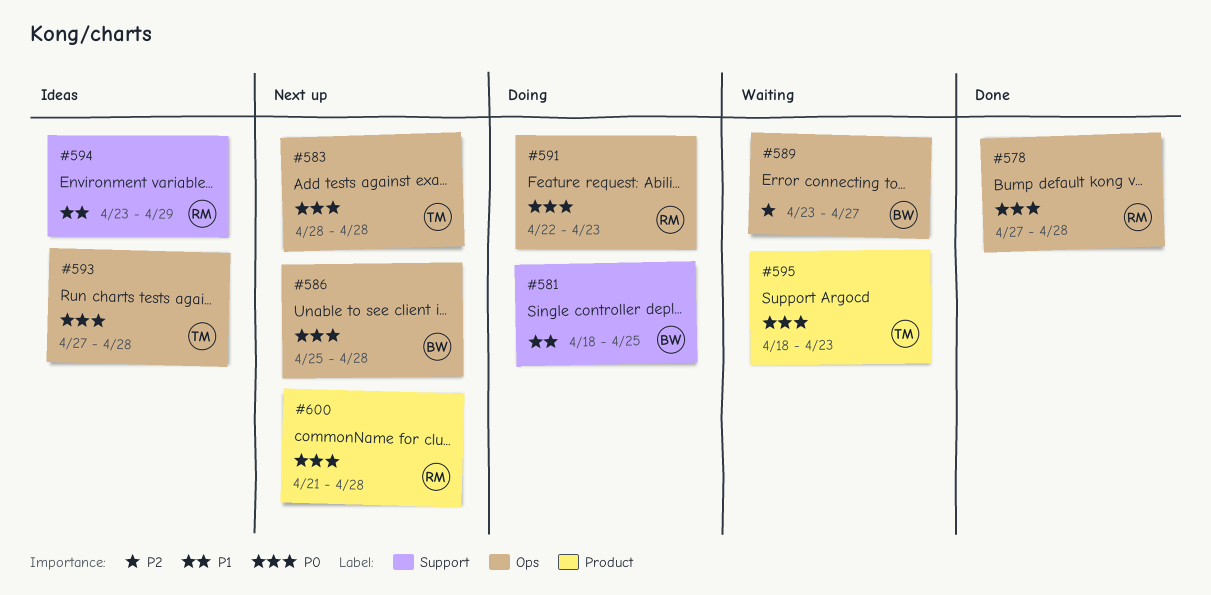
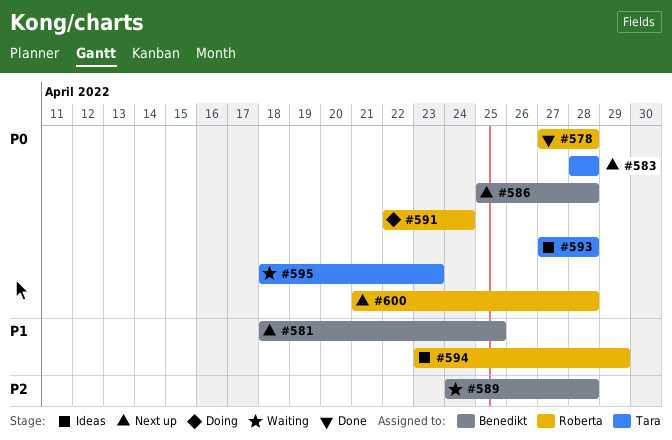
#581, status: Doing -> Next up
#589, start: Apr 23 -> Apr 24
#589, due: Apr 27 -> Apr 28
#591, due: Apr 23 -> Apr 24

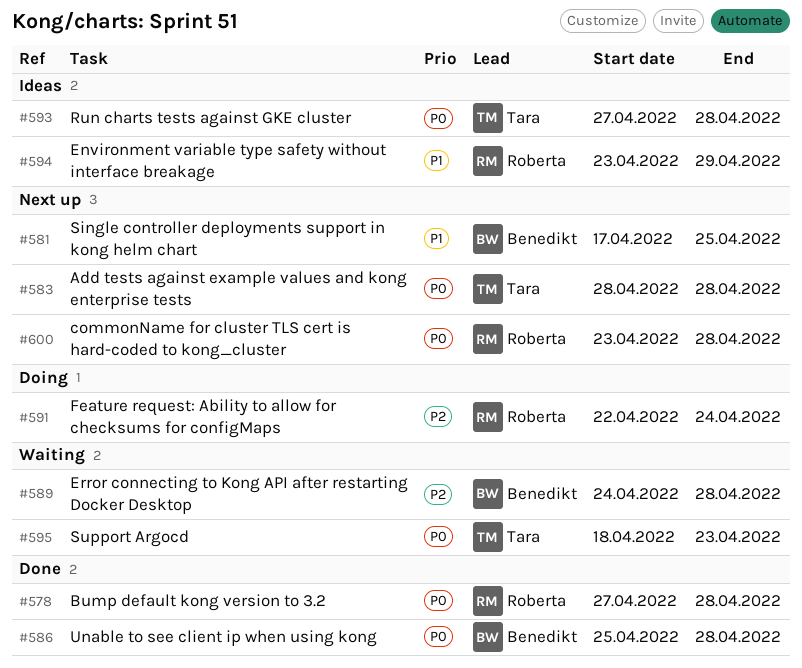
#581, start: Apr 18 -> Apr 17
#586, status: Next up -> Done
#591, priority: P0 -> P2
#600, start: Apr 21 -> Apr 23

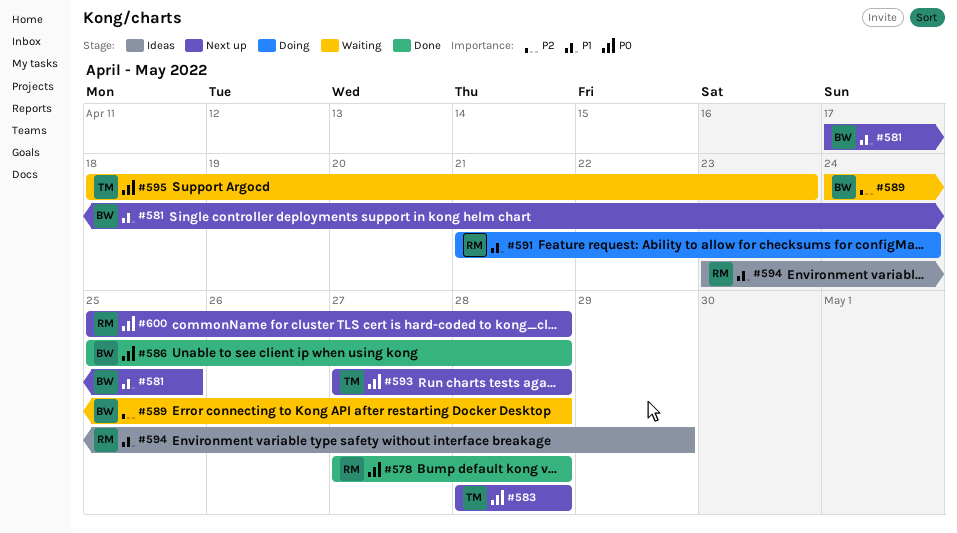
#591, priority: P2 -> P1
#591, start: Apr 22 -> Apr 21
#593, status: Ideas -> Next up
#600, start: Apr 23 -> Apr 25

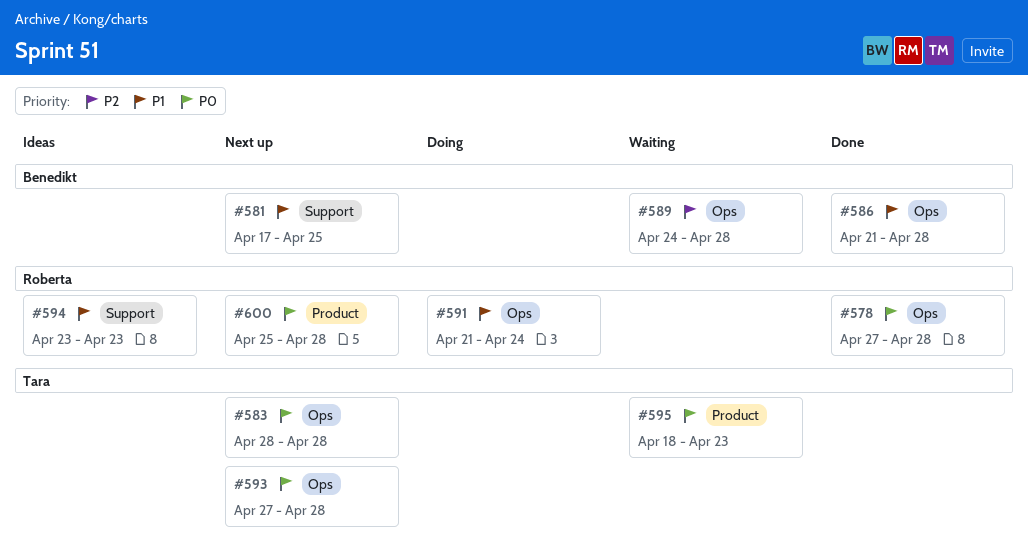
#586, priority: P0 -> P1
#586, start: Apr 25 -> Apr 21
#594, due: Apr 29 -> Apr 23

